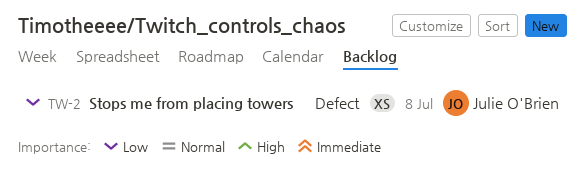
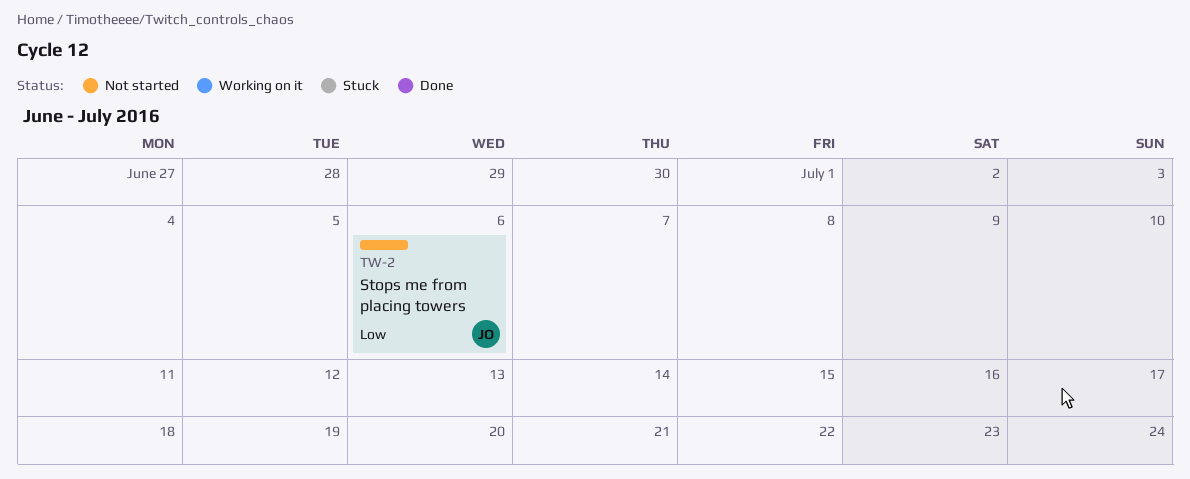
TW-2, due: Jul 8 -> Jul 6

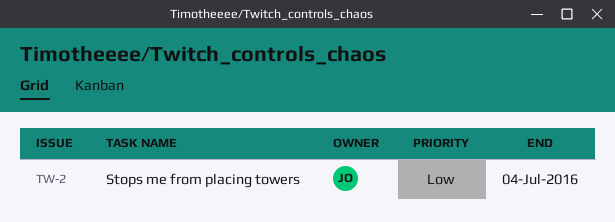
TW-2, due: Jul 6 -> Jul 4

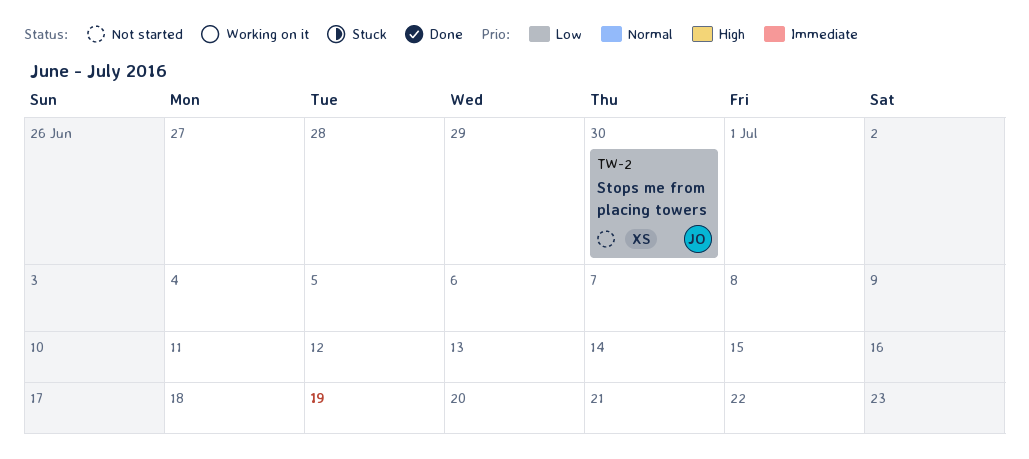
TW-2, due: Jul 4 -> Jun 30

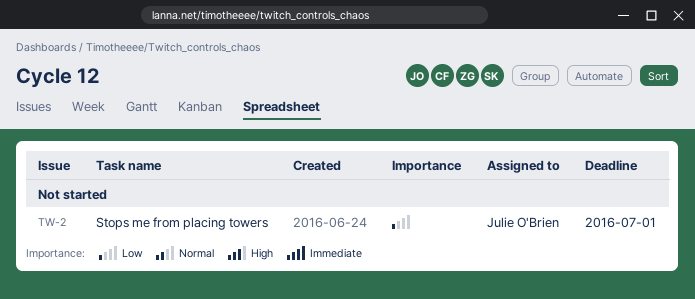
TW-2, due: Jun 30 -> Jul 1

